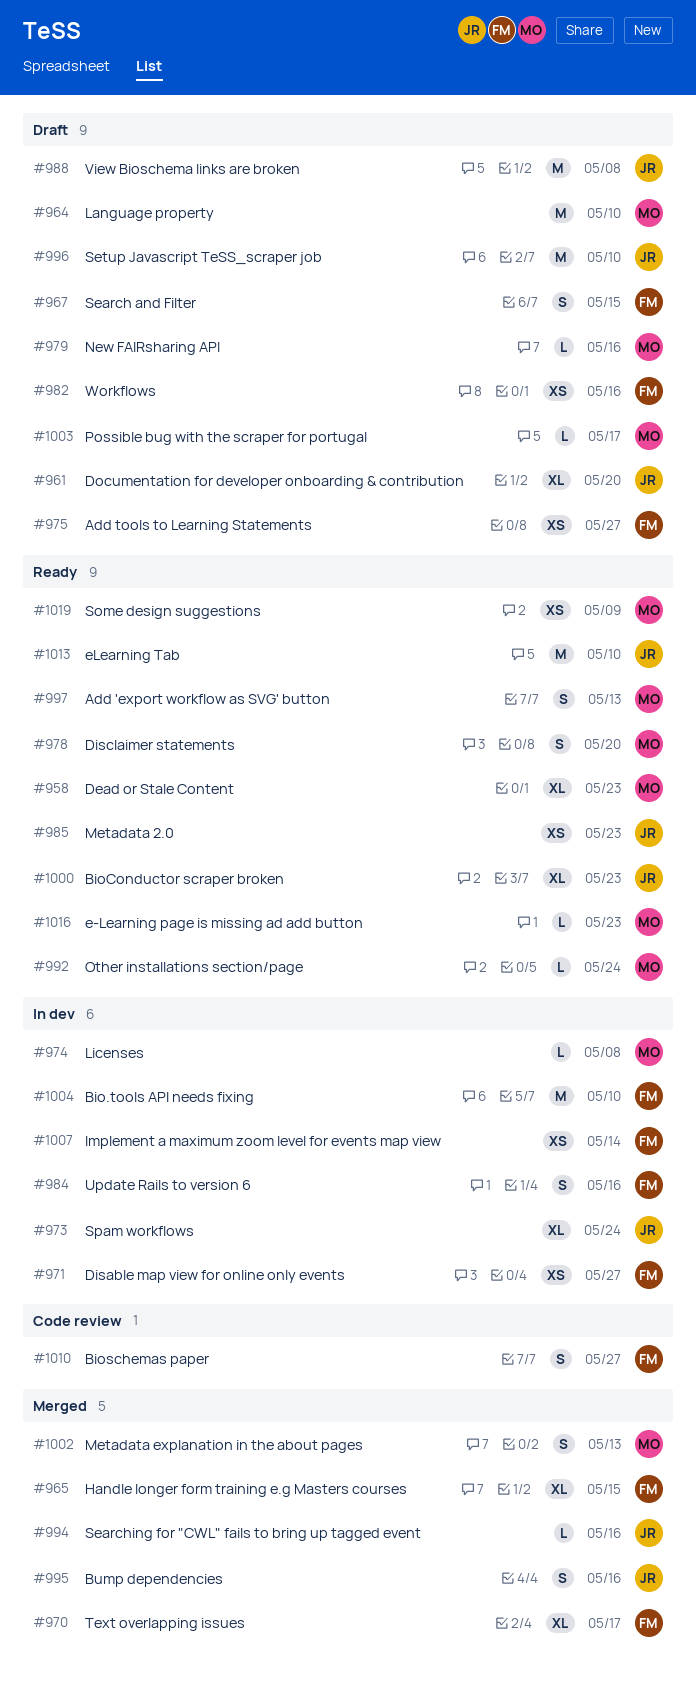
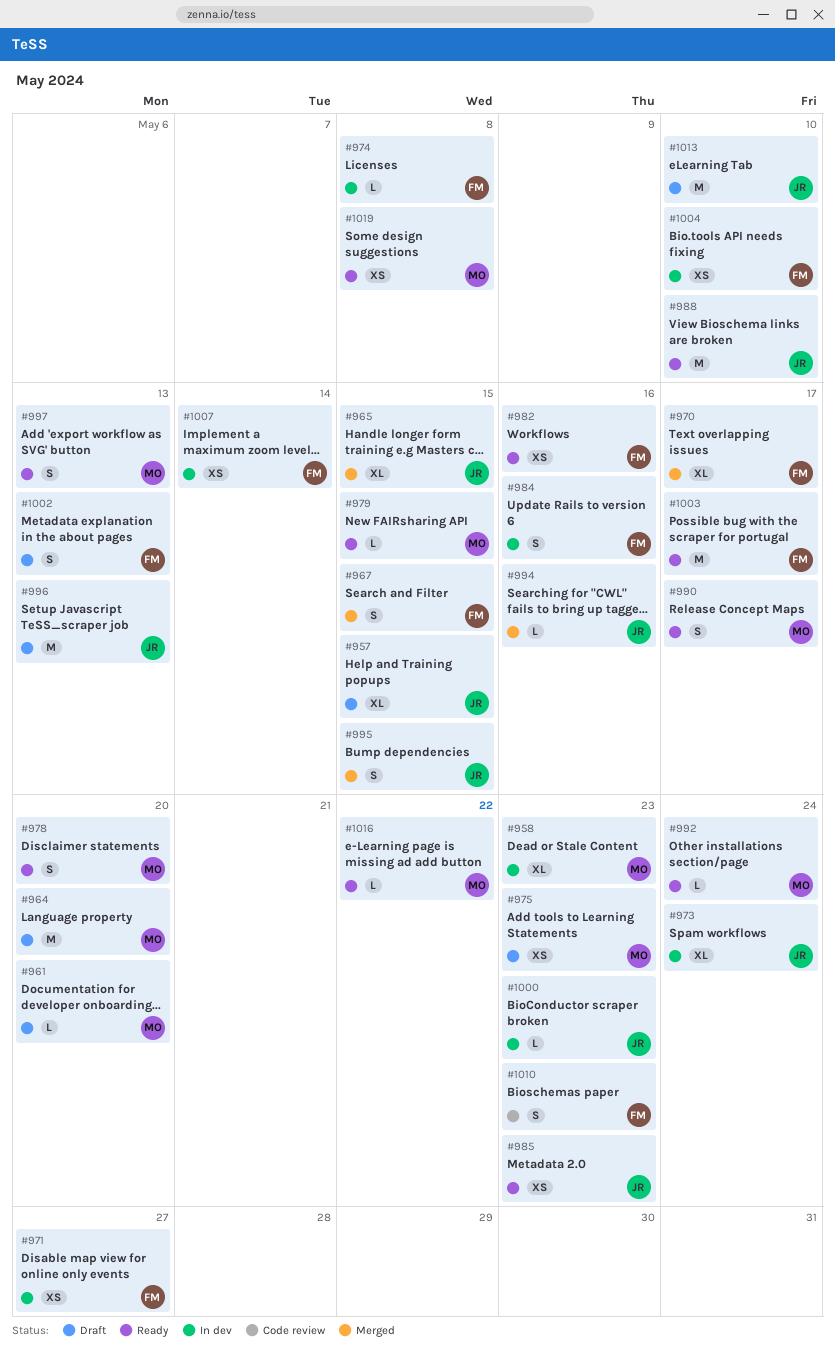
#957: none -> present
#958, status: Ready -> In dev
#961, owner: JR -> MO
#961, estimate: XL -> L
#964, due: May 10 -> May 20
#965, owner: FM -> JR
#967, status: Draft -> Merged
#974, owner: MO -> FM
#975, owner: FM -> MO
#975, due: May 27 -> May 23
#979, status: Draft -> Ready
#979, due: May 16 -> May 15
#982, status: Draft -> Ready
#988, status: Draft -> Ready
#988, due: May 8 -> May 10
#990: none -> present
#995, due: May 16 -> May 15
#996, due: May 10 -> May 13
#1000, status: Ready -> In dev
#1000, estimate: XL -> L
#1002, status: Merged -> Draft
#1002, owner: MO -> FM
#1003, status: Draft -> Ready
#1003, owner: MO -> FM
#1003, estimate: L -> M
#1004, estimate: M -> XS
#1010, due: May 27 -> May 23
#1013, status: Ready -> Draft
#1016, due: May 23 -> May 22
#1019, due: May 9 -> May 8

